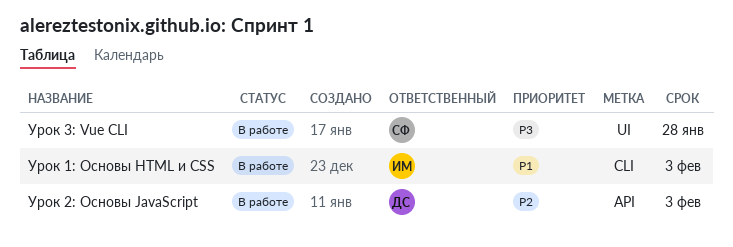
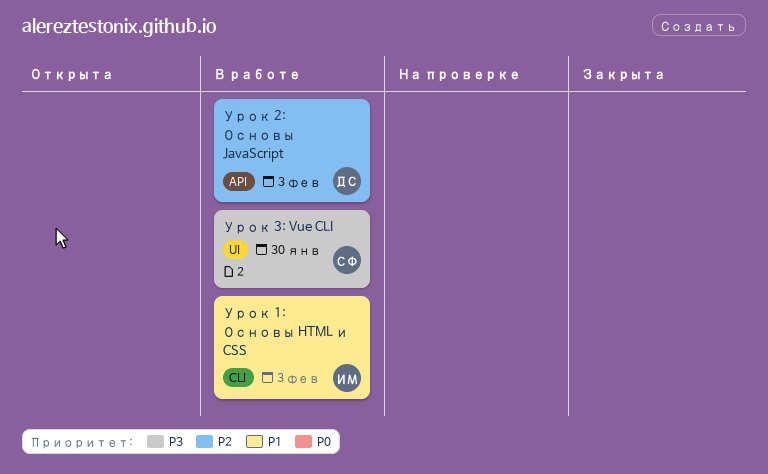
Урок 3: Vue CLI, due: Jan 28 -> Jan 30

